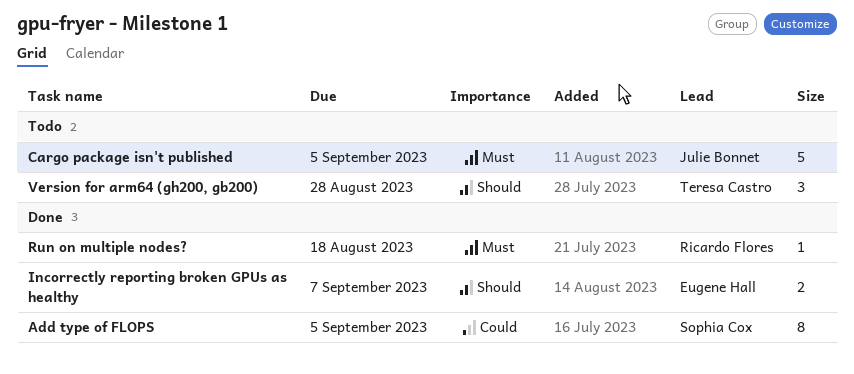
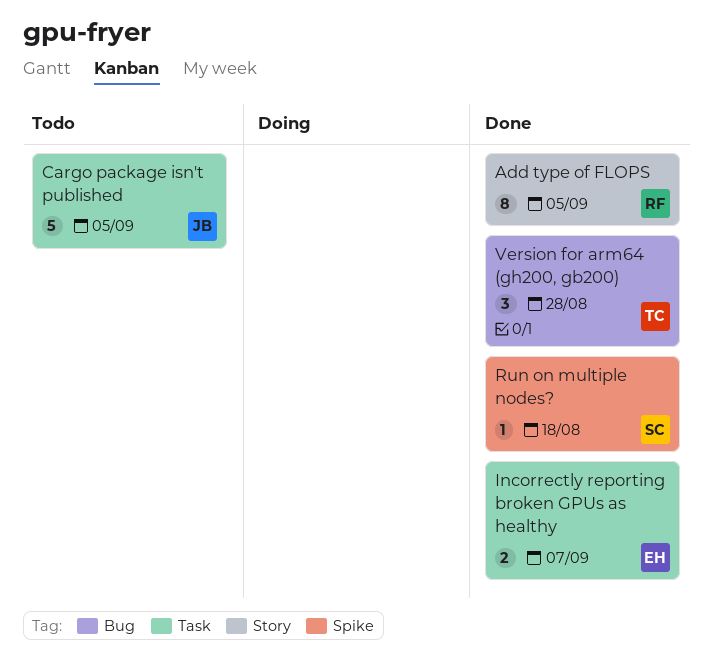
Add type of FLOPS, owner: Sophia Cox -> Ricardo Flores
Run on multiple nodes?, owner: Ricardo Flores -> Sophia Cox
Version for arm64 (gh200, gb200), status: Todo -> Done

